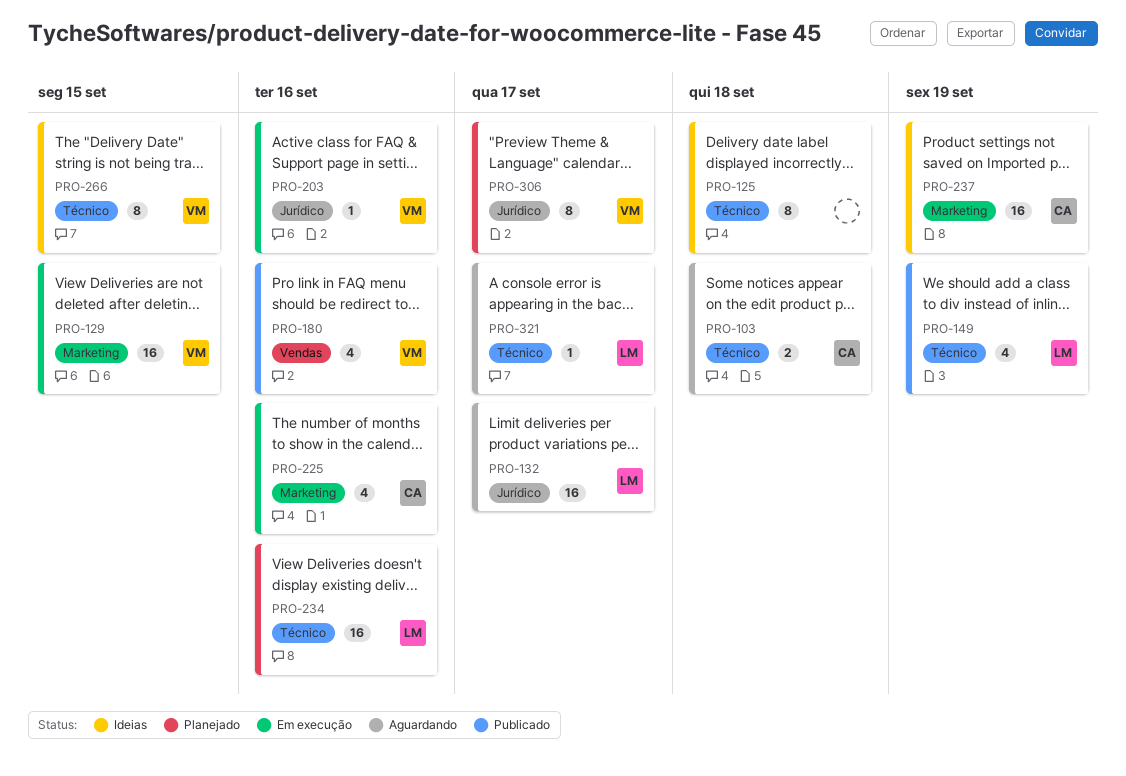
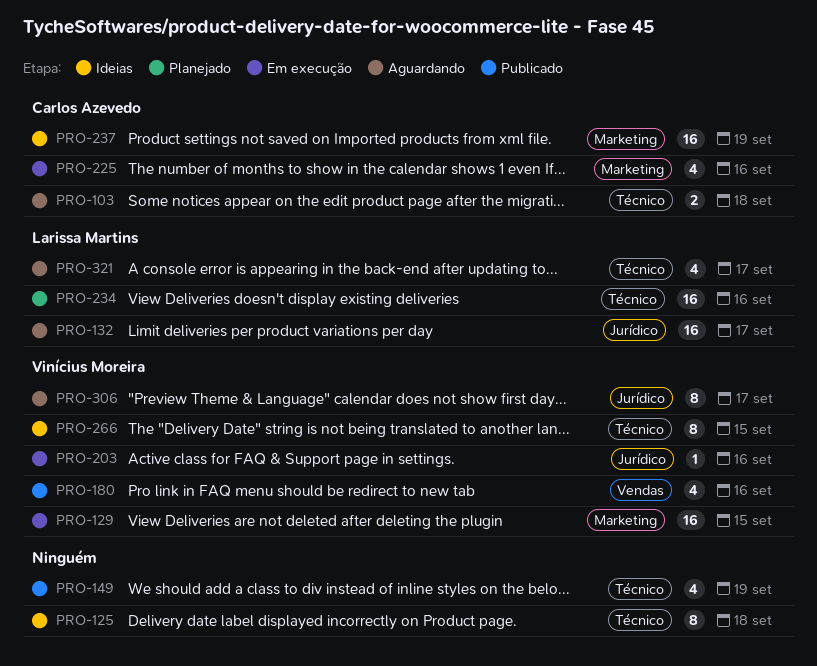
PRO-149, owner: Larissa Martins -> none
PRO-306, status: Planejado -> Aguardando
PRO-321, estimate: 1 -> 4

